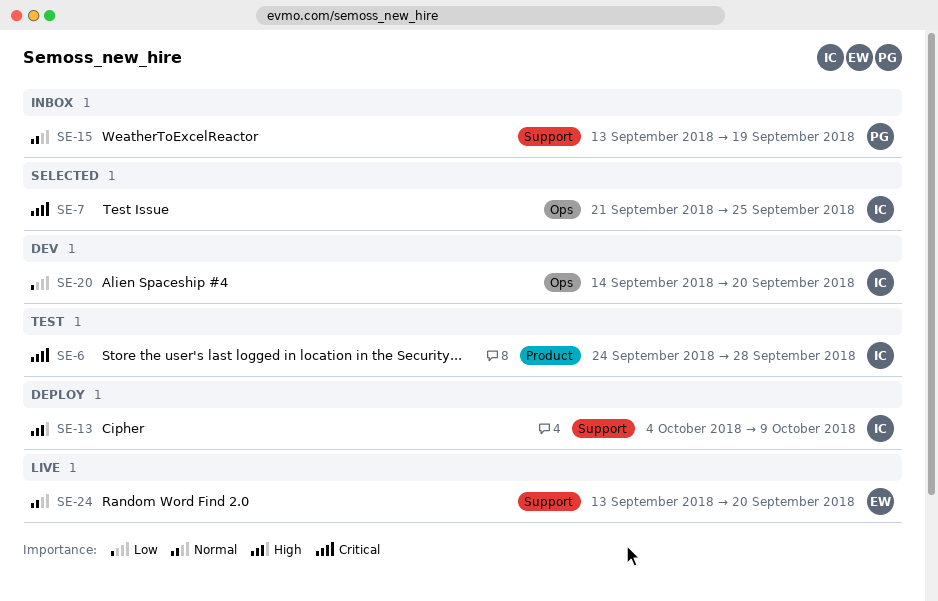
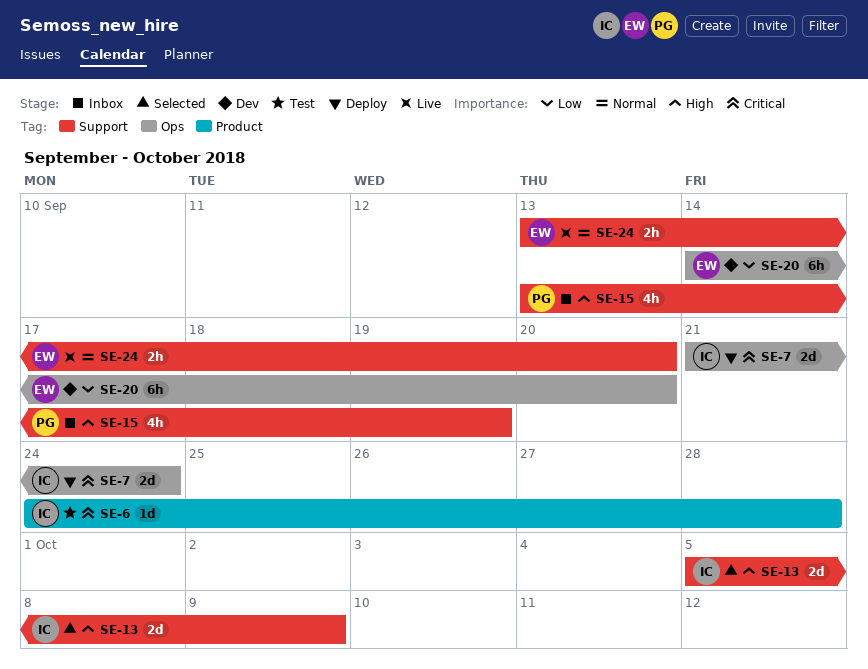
SE-7, status: Selected -> Deploy
SE-7, due: Sep 25 -> Sep 24
SE-13, status: Deploy -> Selected
SE-13, start: Oct 4 -> Oct 5
SE-15, priority: Normal -> High
SE-20, owner: IC -> EW

